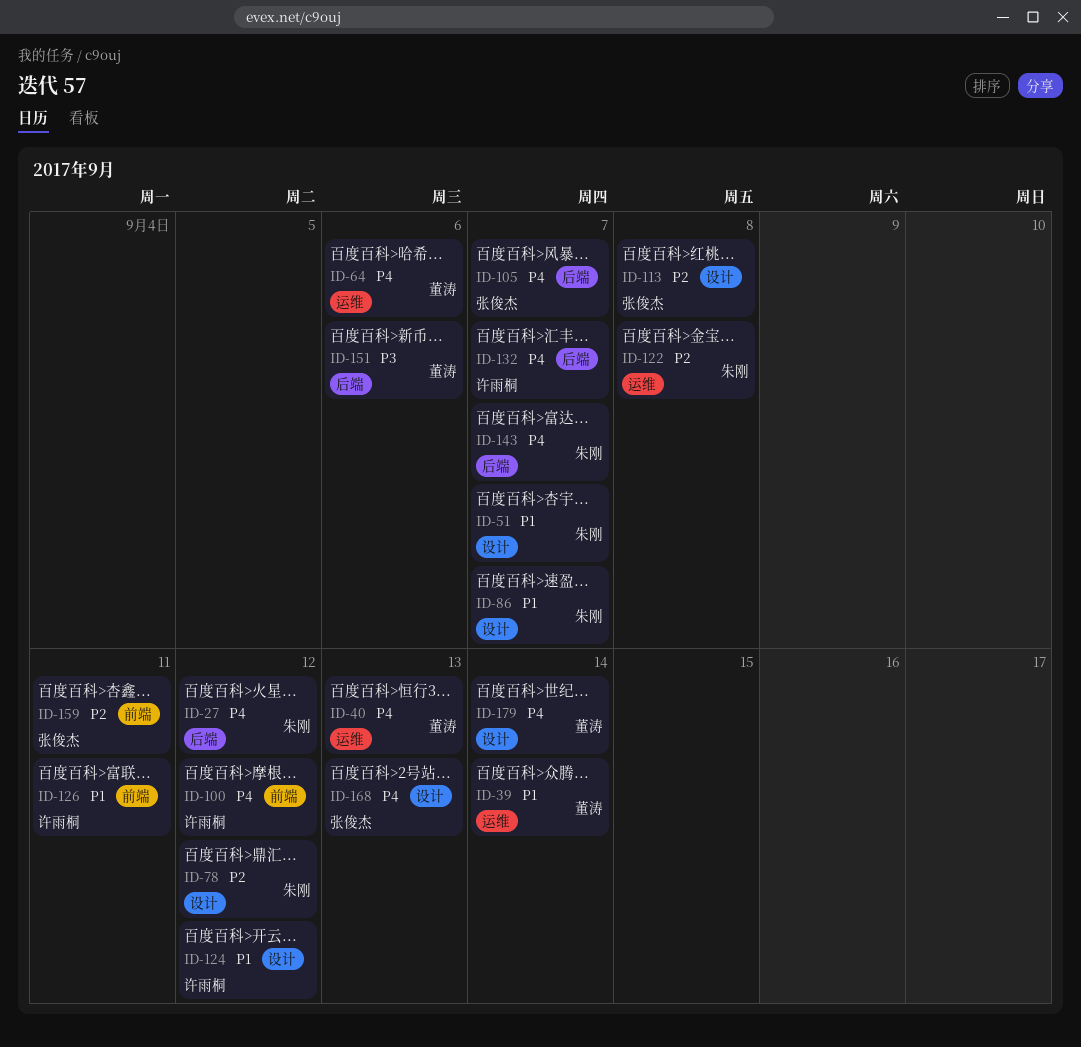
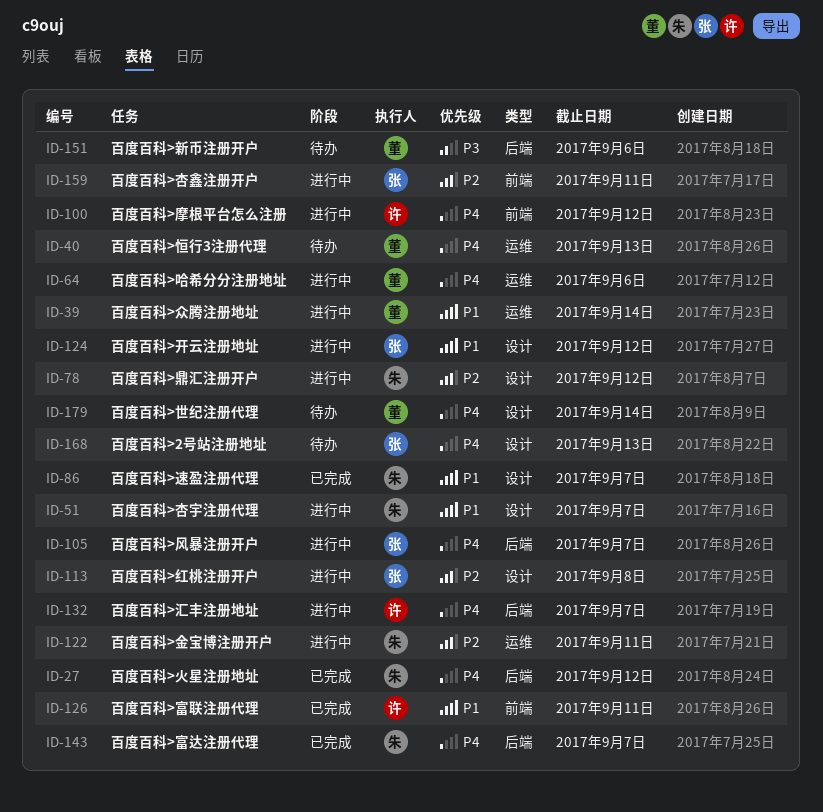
ID-122, due: Sep 8 -> Sep 11
ID-124, owner: 许雨桐 -> 张俊杰

